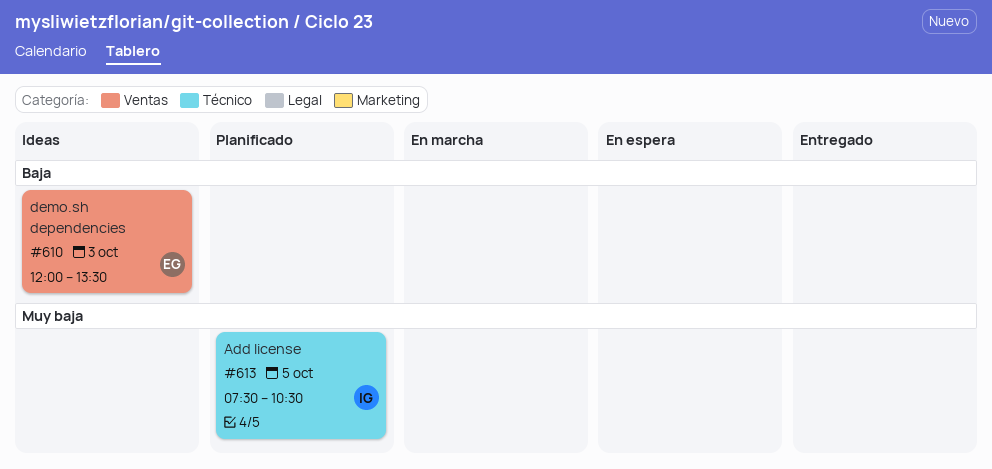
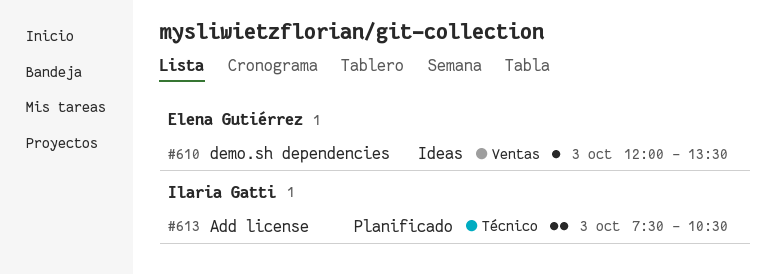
#613, day: Oct 5 -> Oct 3

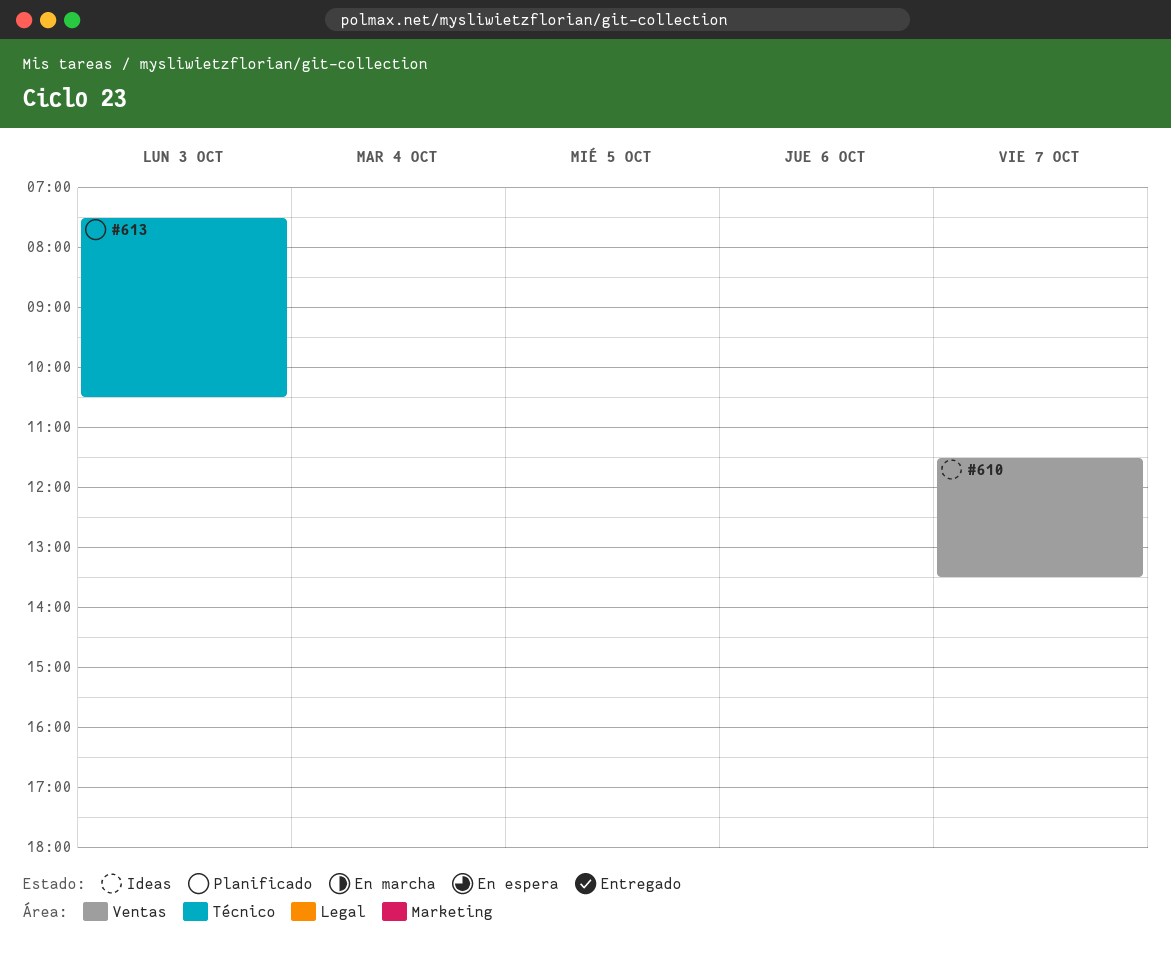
#610, day: Oct 3 -> Oct 7
#610, begins: 12:00 -> 11:30

